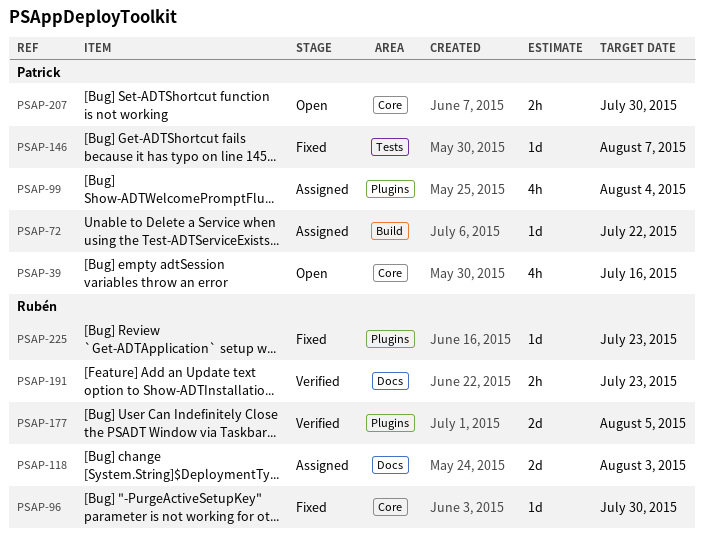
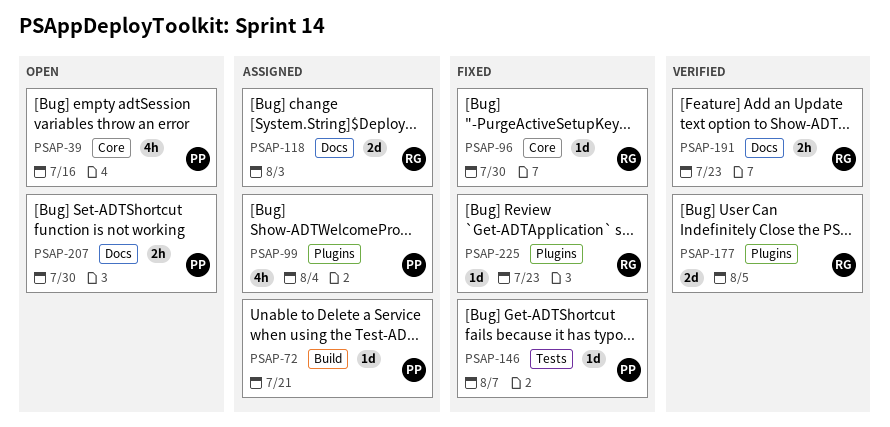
PSAP-72, due: Jul 22 -> Jul 21
PSAP-207, label: Core -> Docs

